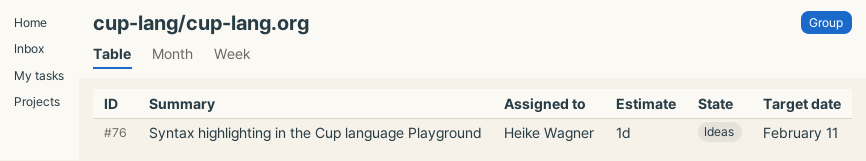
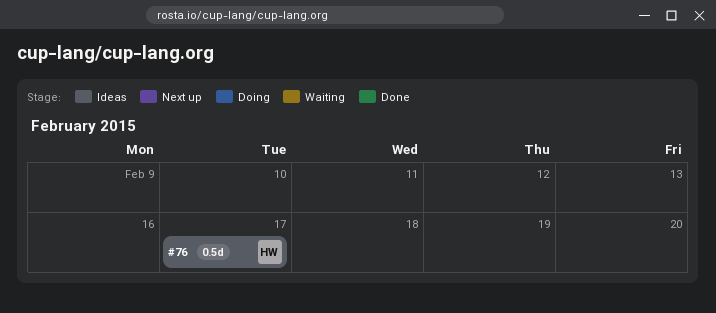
#76, estimate: 1d -> 0.5d
#76, due: Feb 11 -> Feb 17

